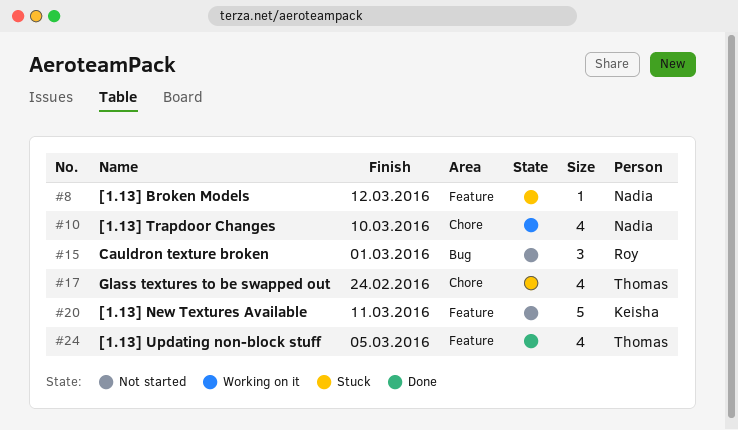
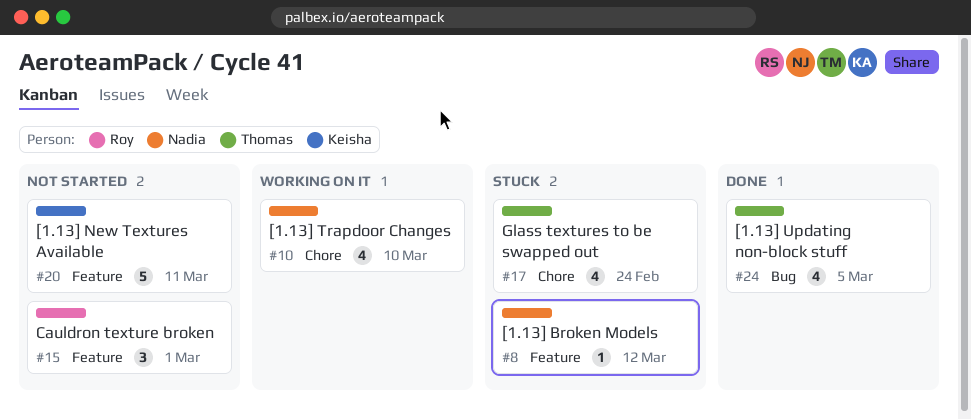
#15, label: Bug -> Feature
#24, label: Feature -> Bug

